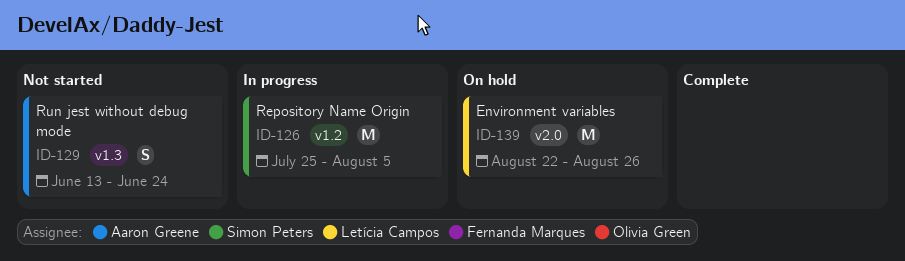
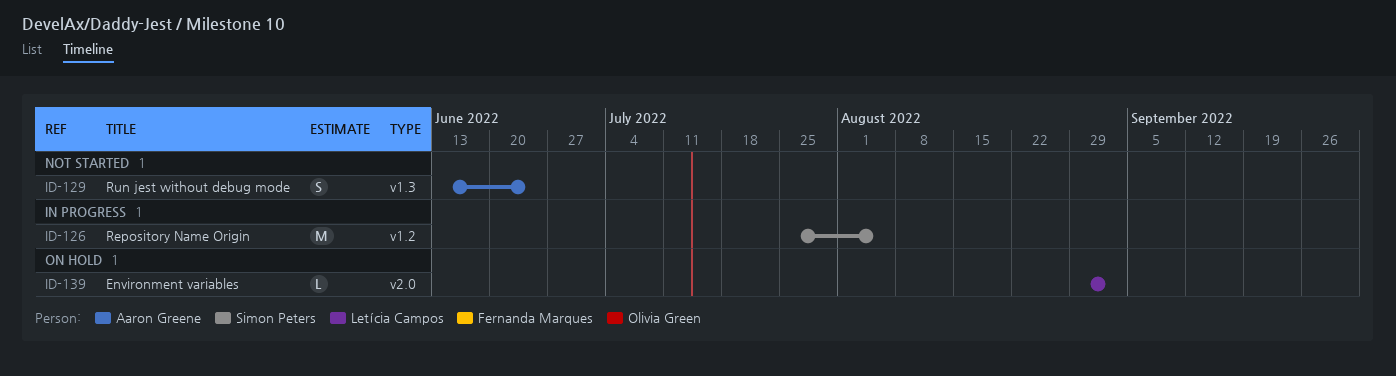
ID-139, estimate: M -> L
ID-139, start: Aug 22 -> Aug 29
ID-139, due: Aug 26 -> Sep 2

